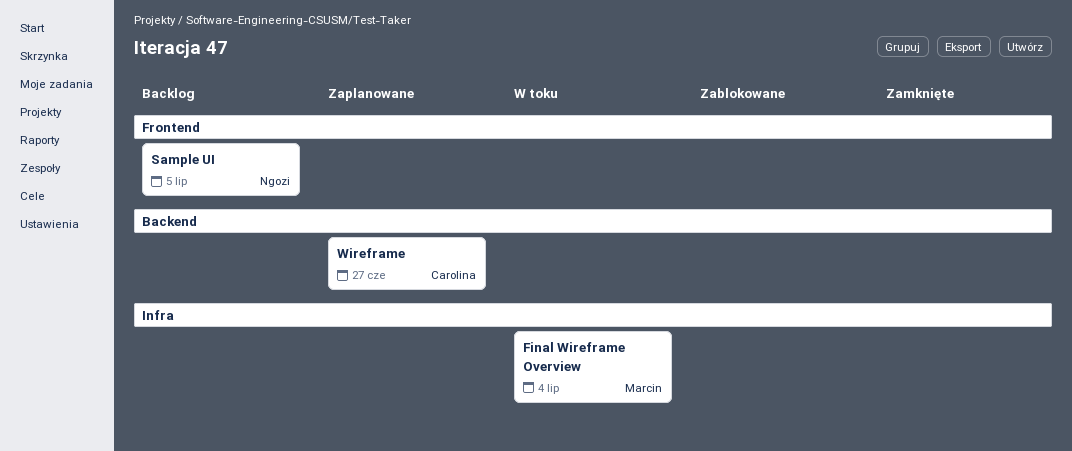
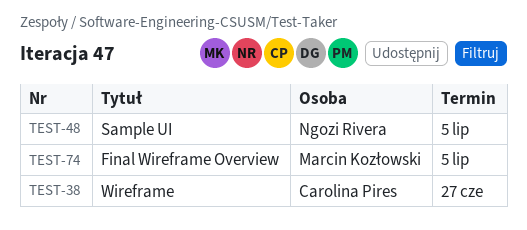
Final Wireframe Overview, due: Jul 4 -> Jul 5

